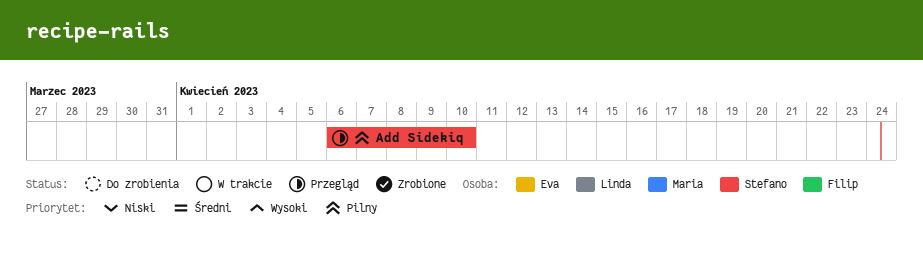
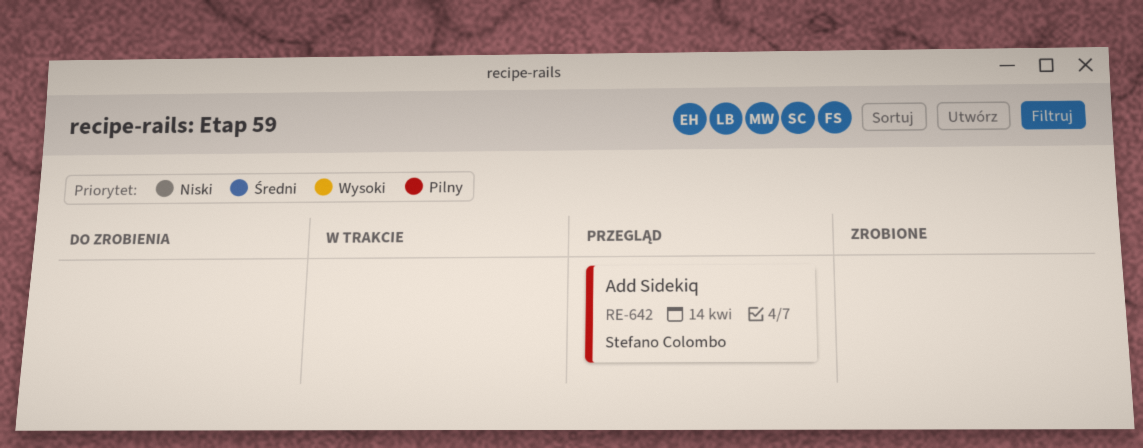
Add Sidekiq, due: Apr 10 -> Apr 14

